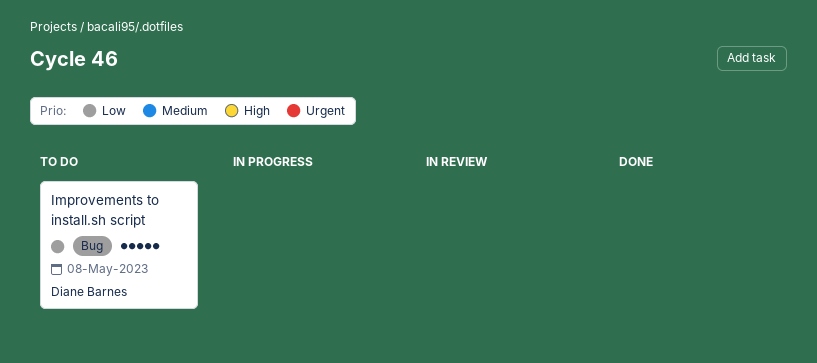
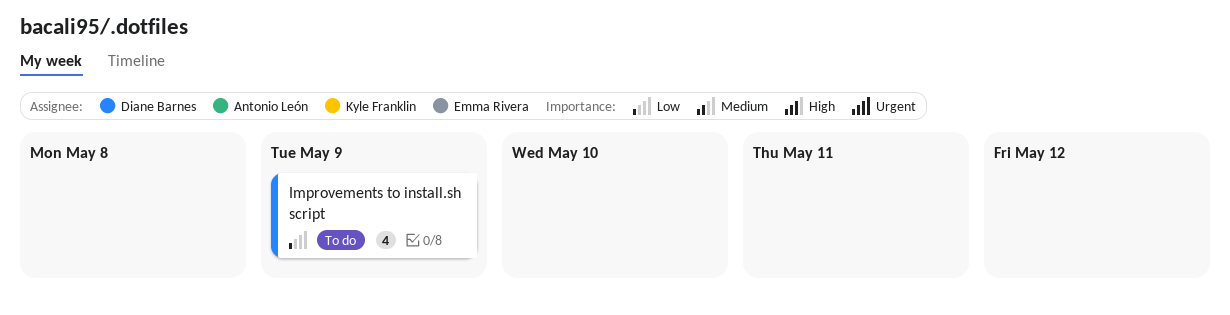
Improvements to install.sh script, estimate: 5 -> 4
Improvements to install.sh script, due: May 8 -> May 9

